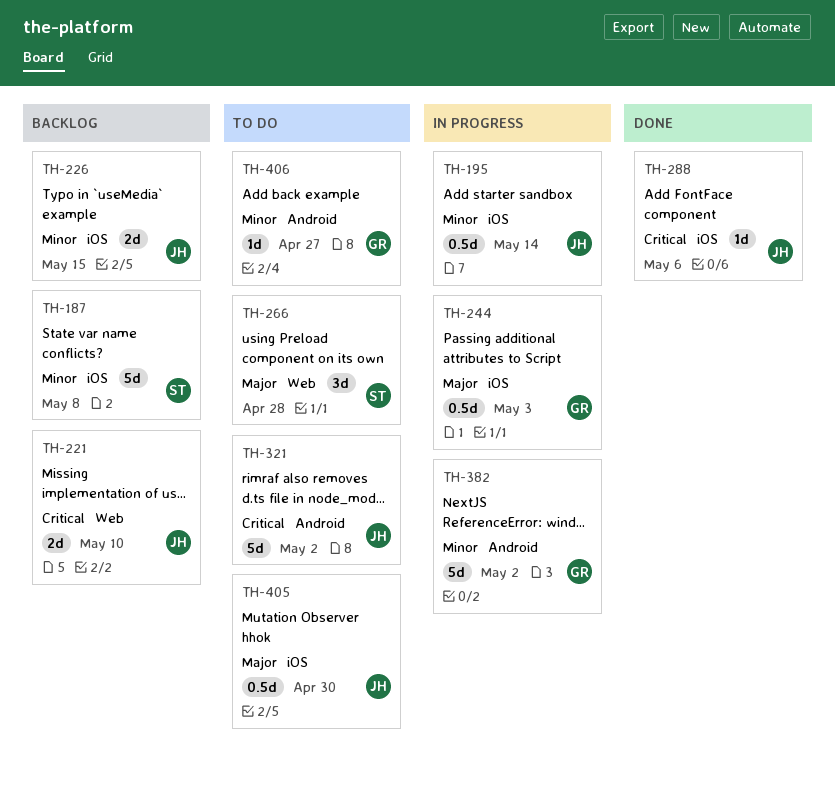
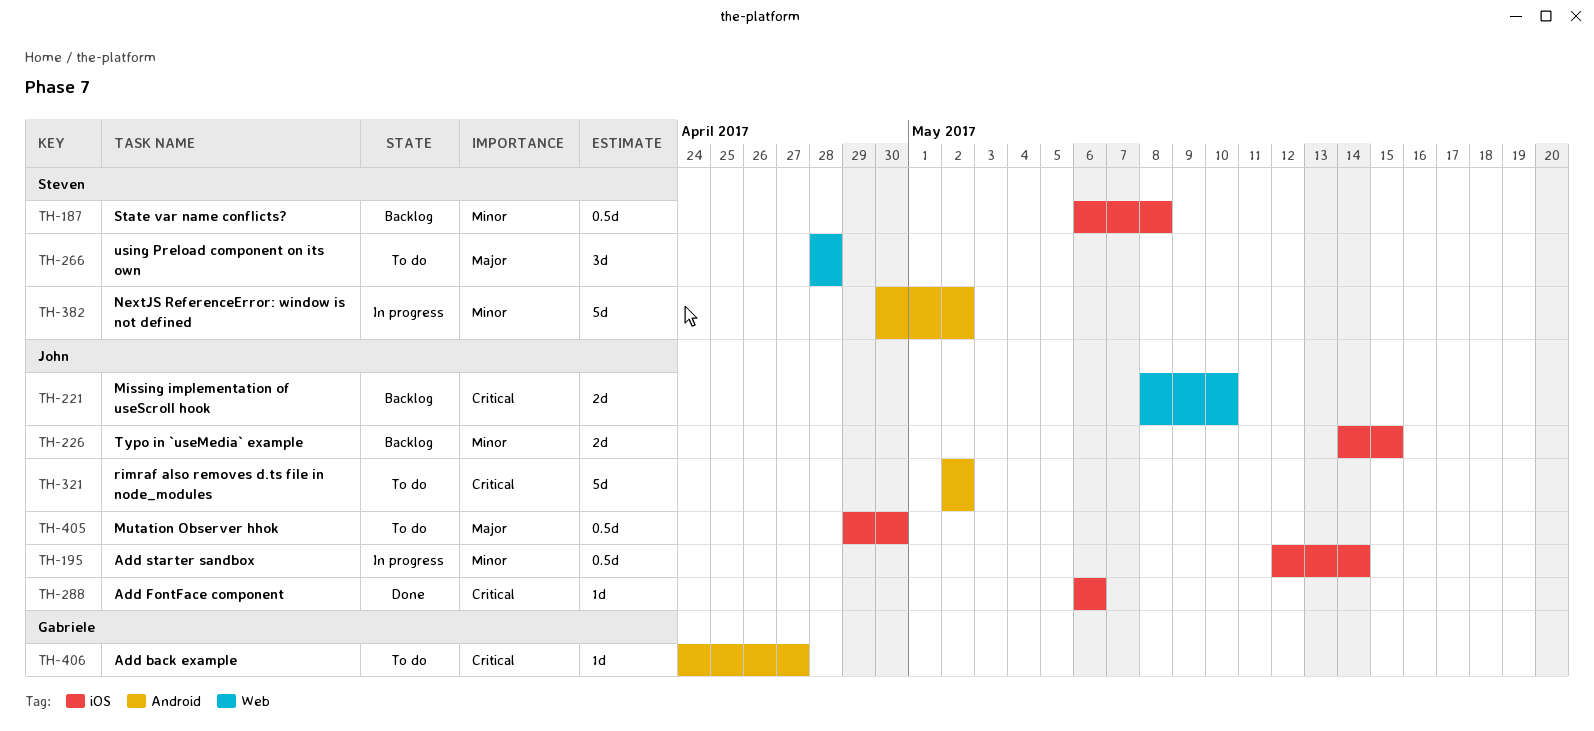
TH-187, estimate: 5d -> 0.5d
TH-244: present -> none
TH-382, owner: Gabriele -> Steven
TH-406, priority: Minor -> Critical

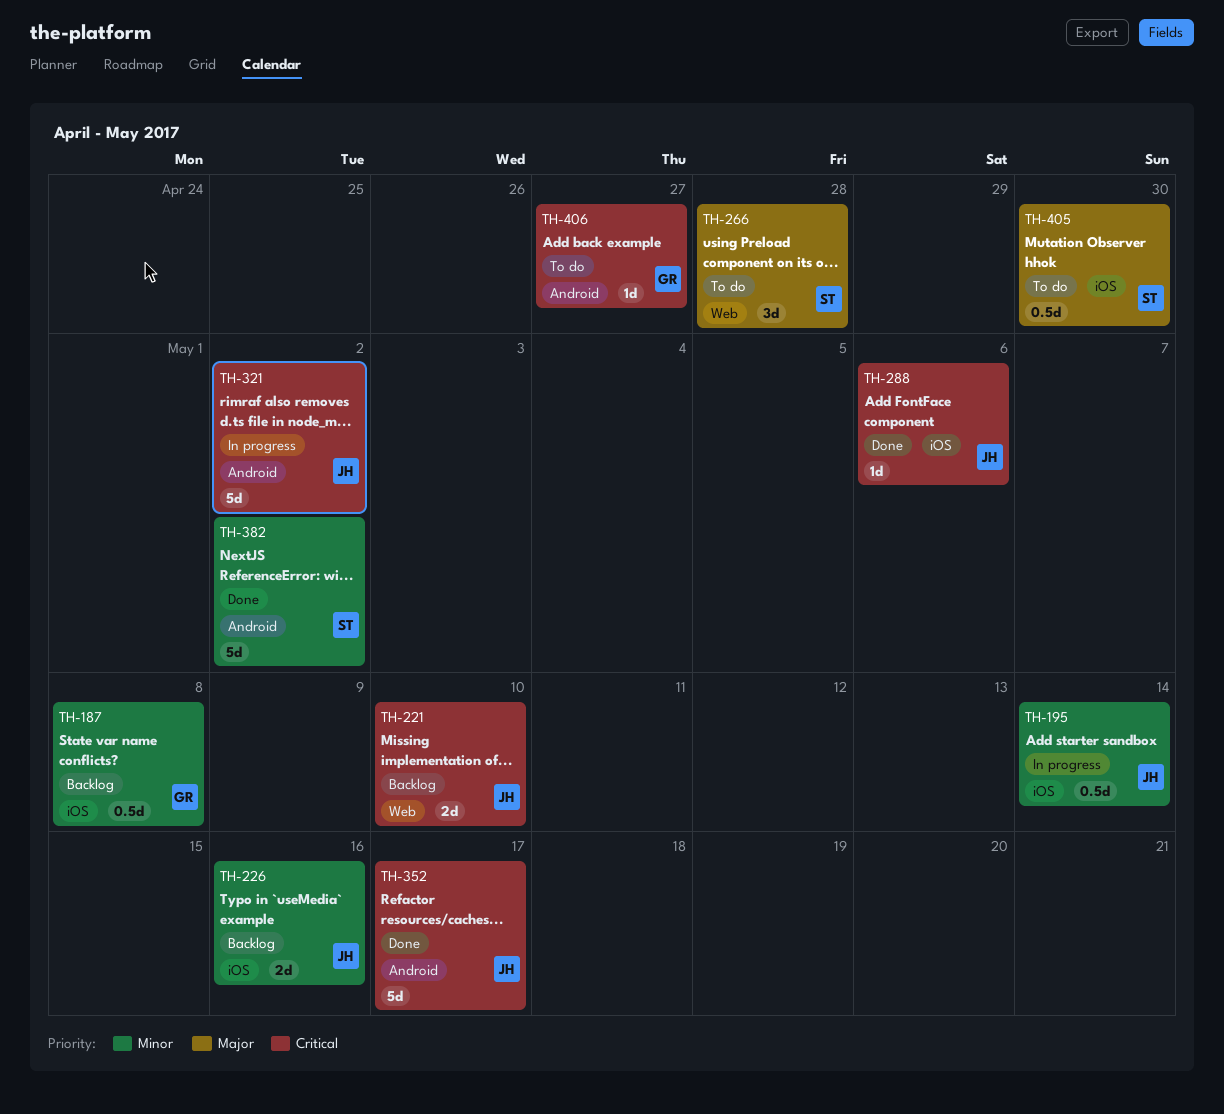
TH-187, owner: Steven -> Gabriele
TH-226, due: May 15 -> May 16
TH-321, status: To do -> In progress
TH-352: none -> present
TH-382, status: In progress -> Done
TH-405, owner: John -> Steven

